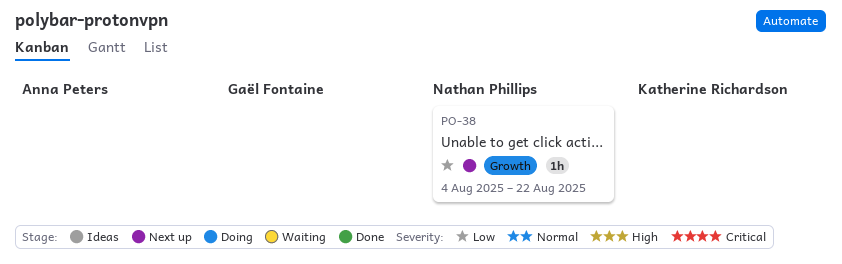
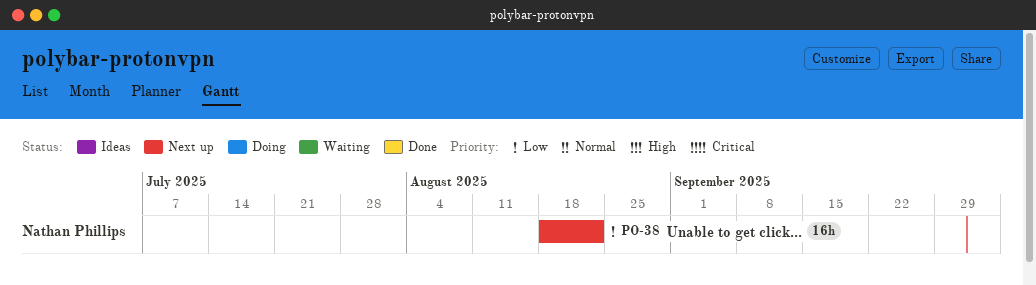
PO-38, estimate: 1h -> 16h
PO-38, start: Aug 4 -> Aug 18

